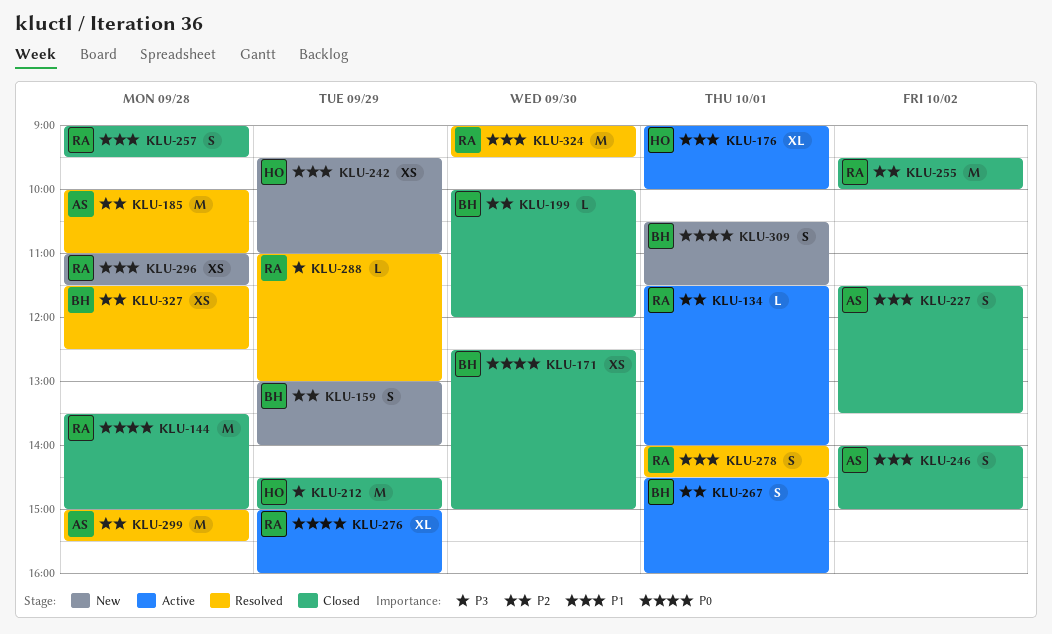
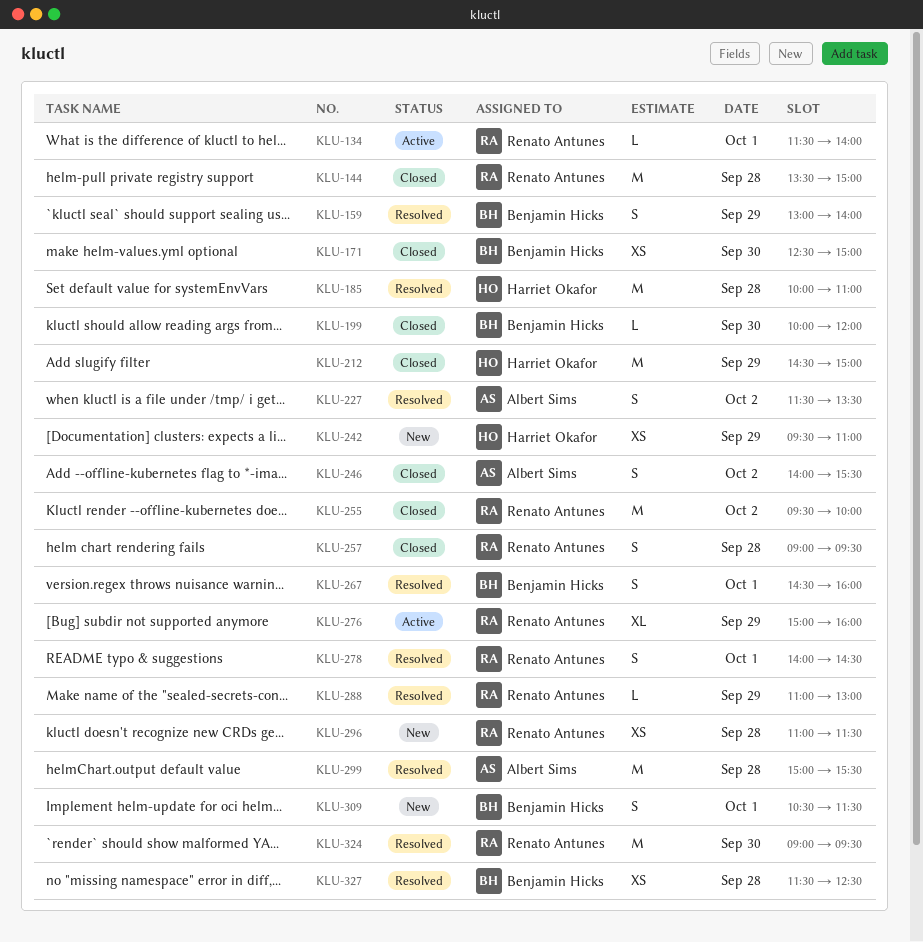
KLU-159, status: New -> Resolved
KLU-176: present -> none
KLU-185, owner: Albert Sims -> Harriet Okafor
KLU-227, status: Closed -> Resolved
KLU-246, ends: 15:00 -> 15:30
KLU-267, status: Active -> Resolved

